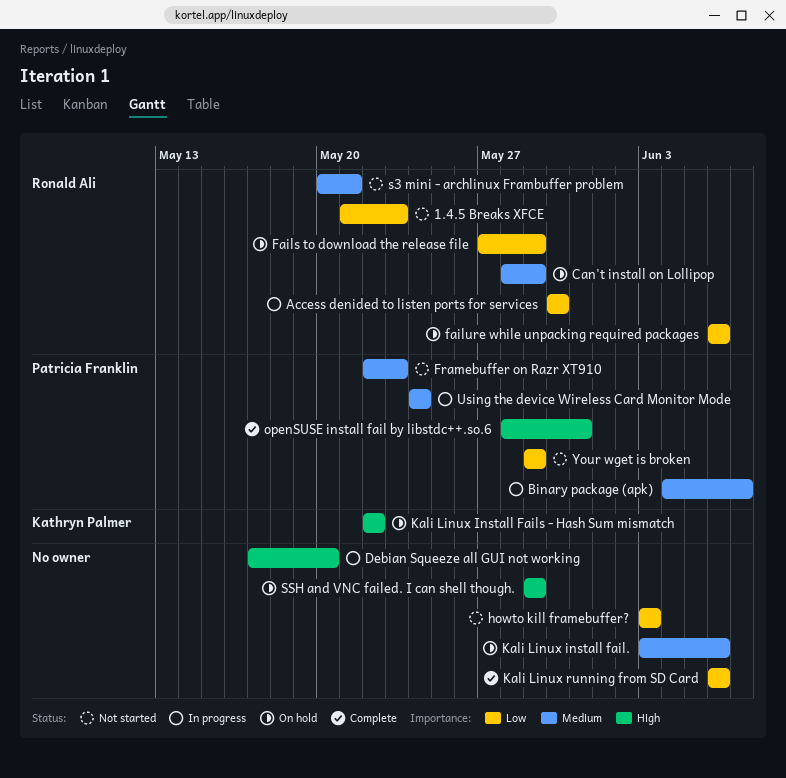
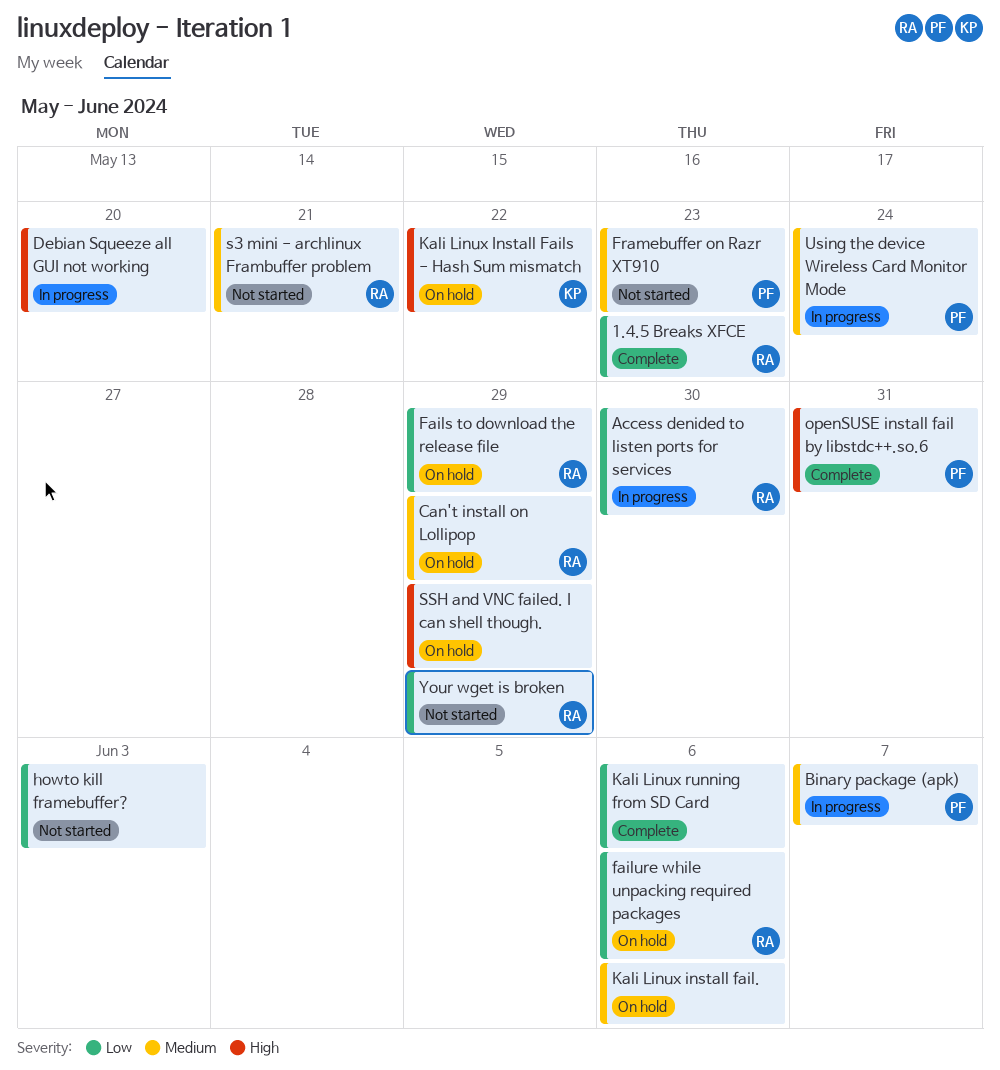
1.4.5 Breaks XFCE, status: Not started -> Complete
Your wget is broken, owner: Patricia Franklin -> Ronald Ali

